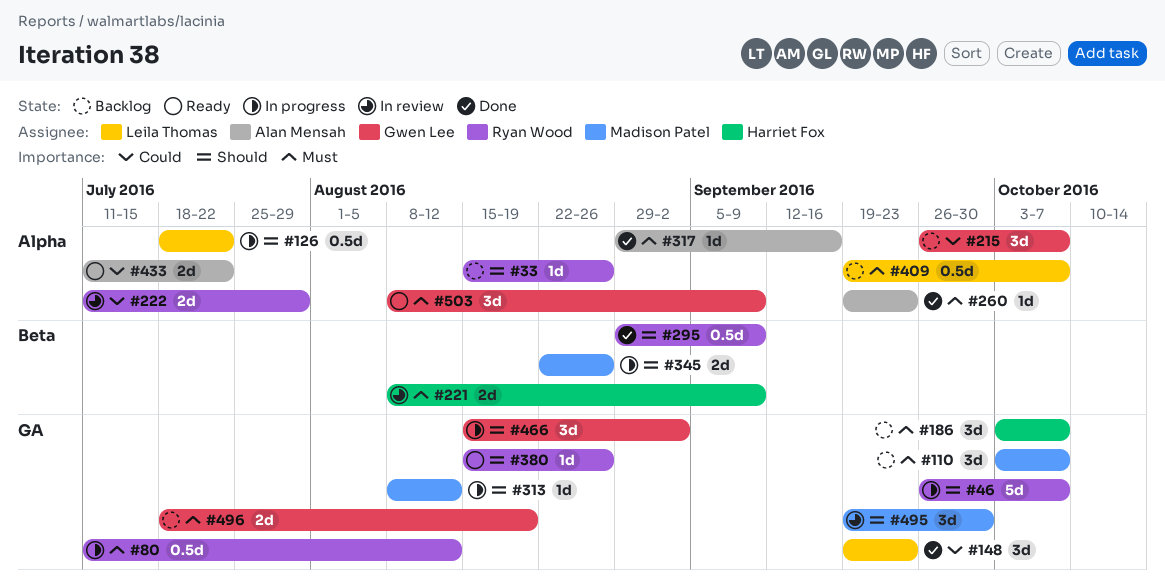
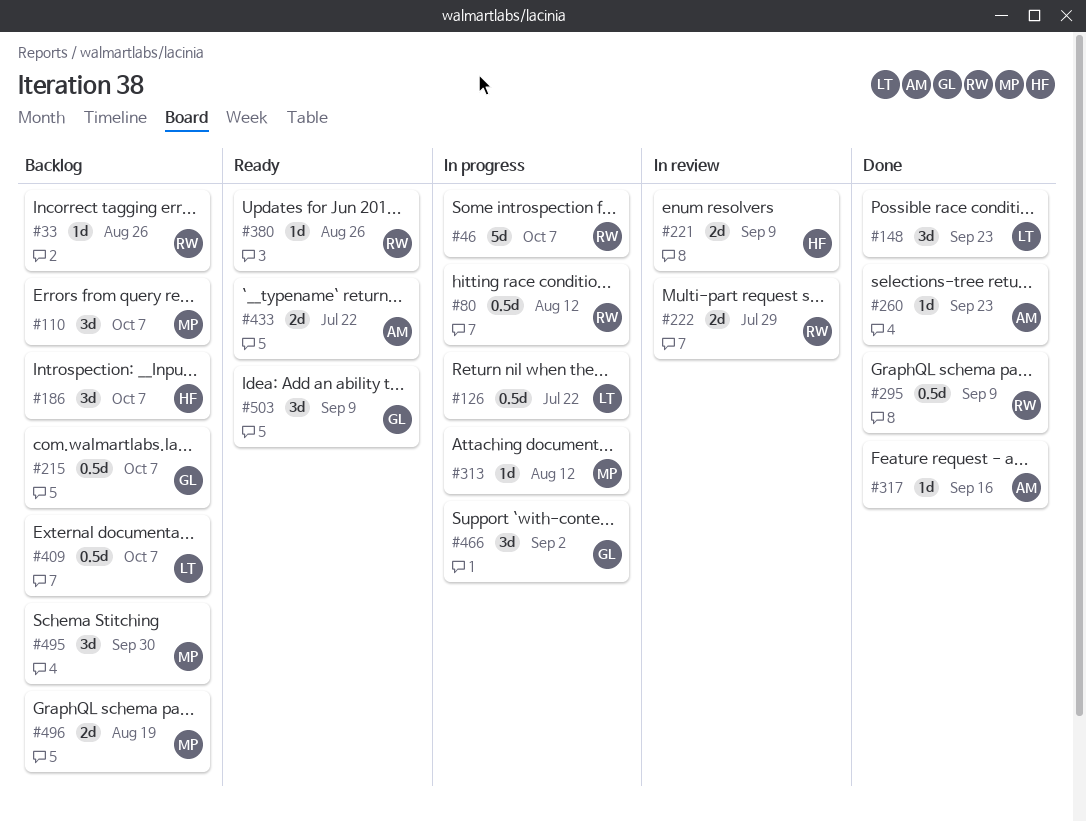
#215, estimate: 3d -> 0.5d
#345: present -> none
#495, status: In review -> Backlog
#496, owner: Gwen Lee -> Madison Patel

